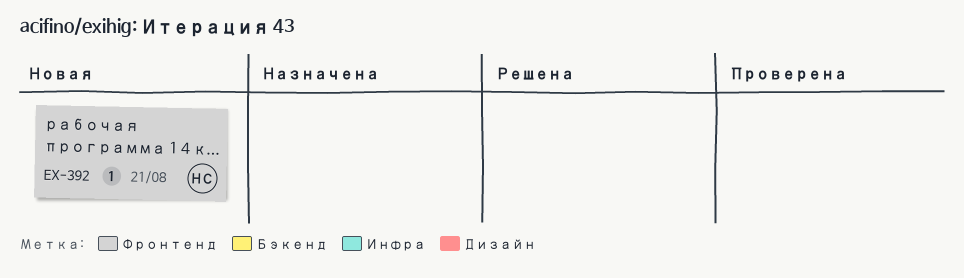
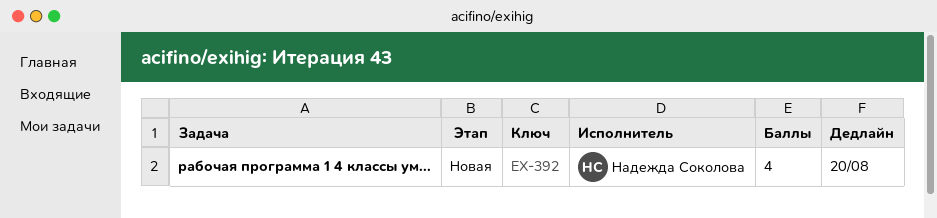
EX-392, estimate: 1 -> 4
EX-392, due: Aug 21 -> Aug 20

